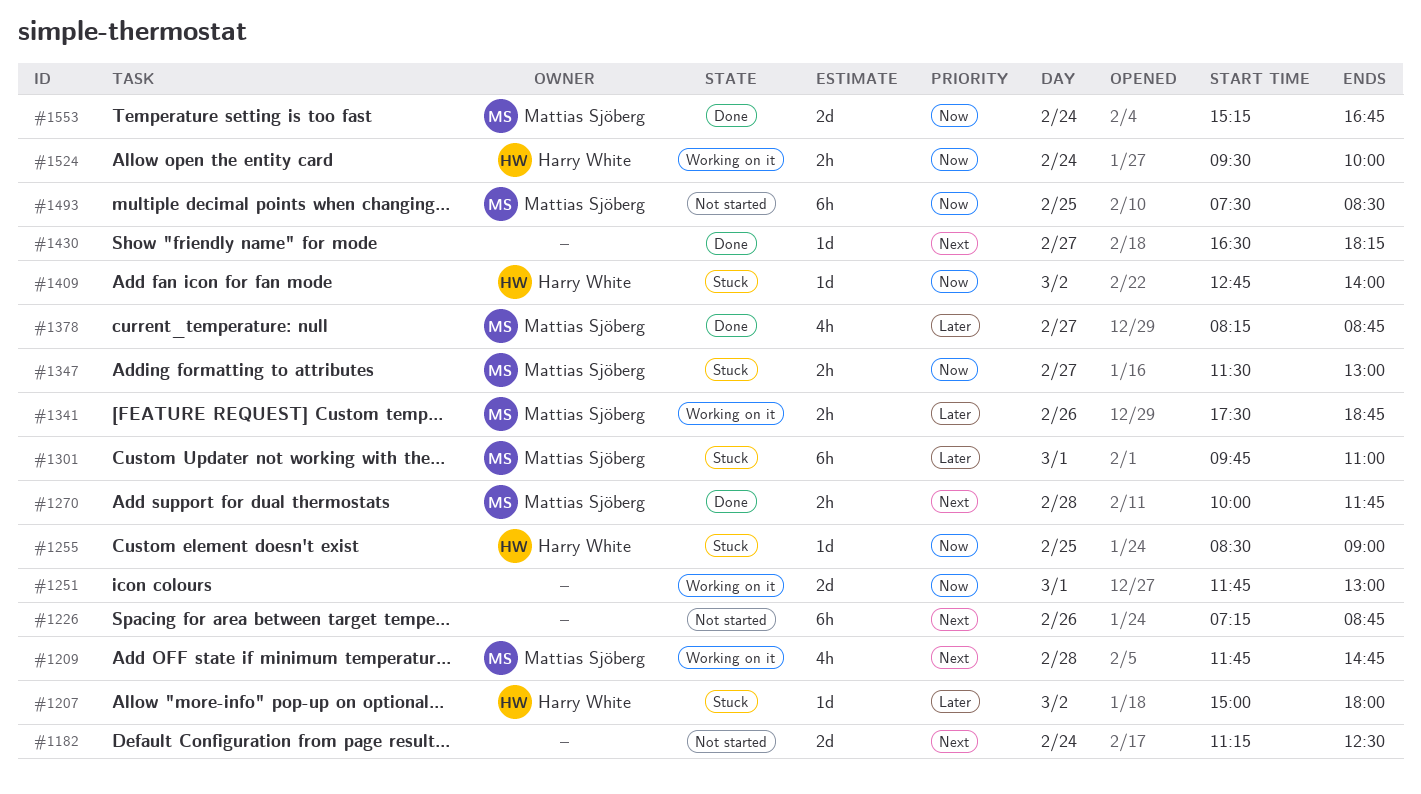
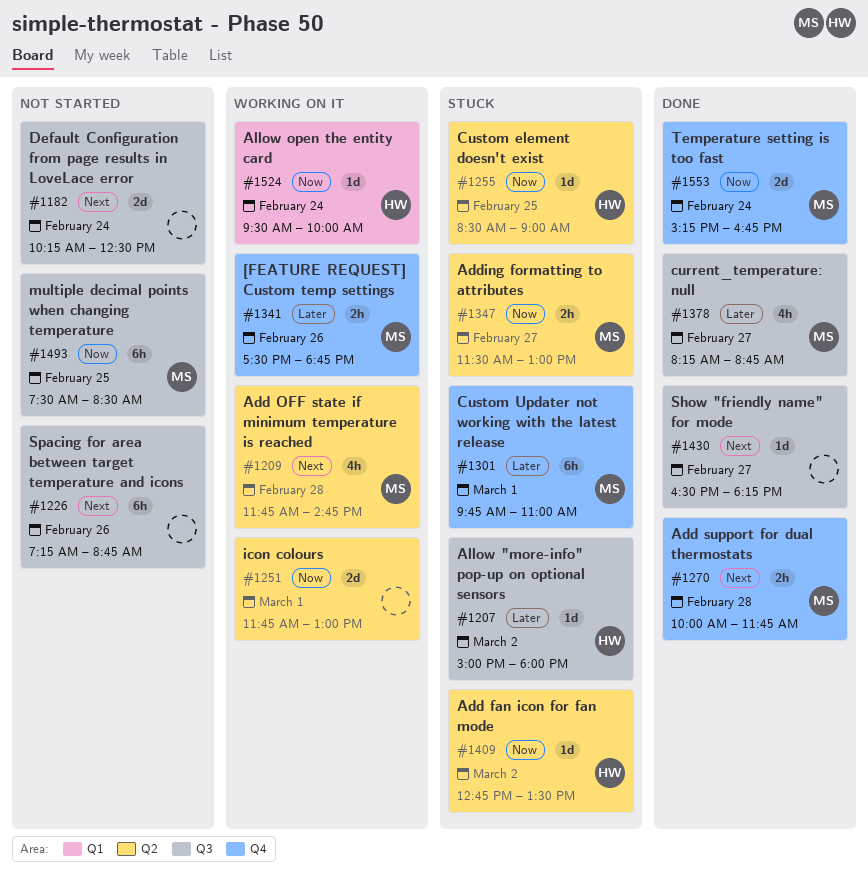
#1182, begins: 11:15 -> 10:15
#1409, ends: 14:00 -> 13:30
#1524, estimate: 2h -> 1d

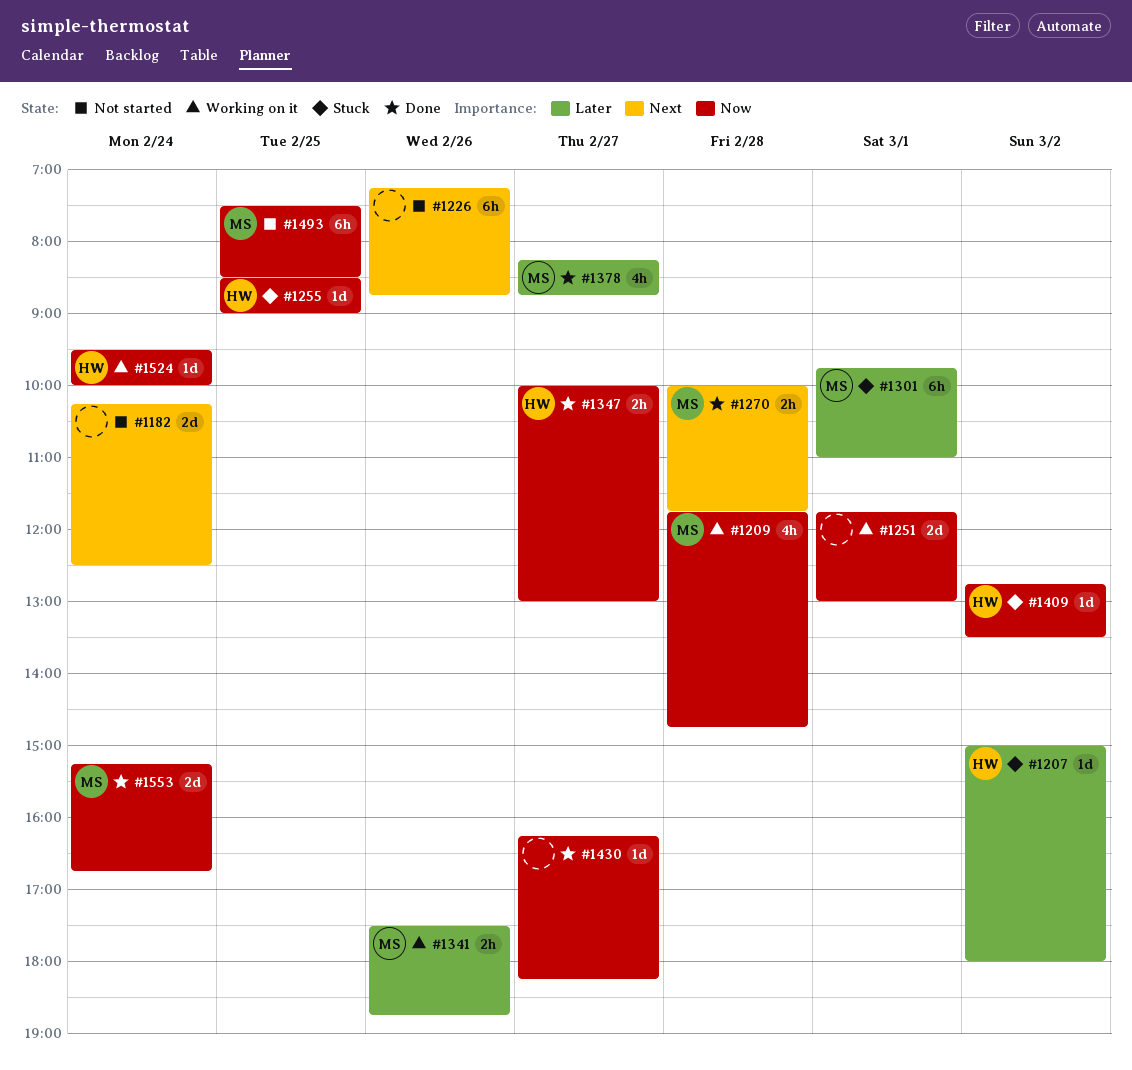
#1209, priority: Next -> Now
#1347, status: Stuck -> Done
#1347, owner: MS -> HW
#1347, begins: 11:30 -> 10:00
#1430, priority: Next -> Now
#1430, begins: 16:30 -> 16:15

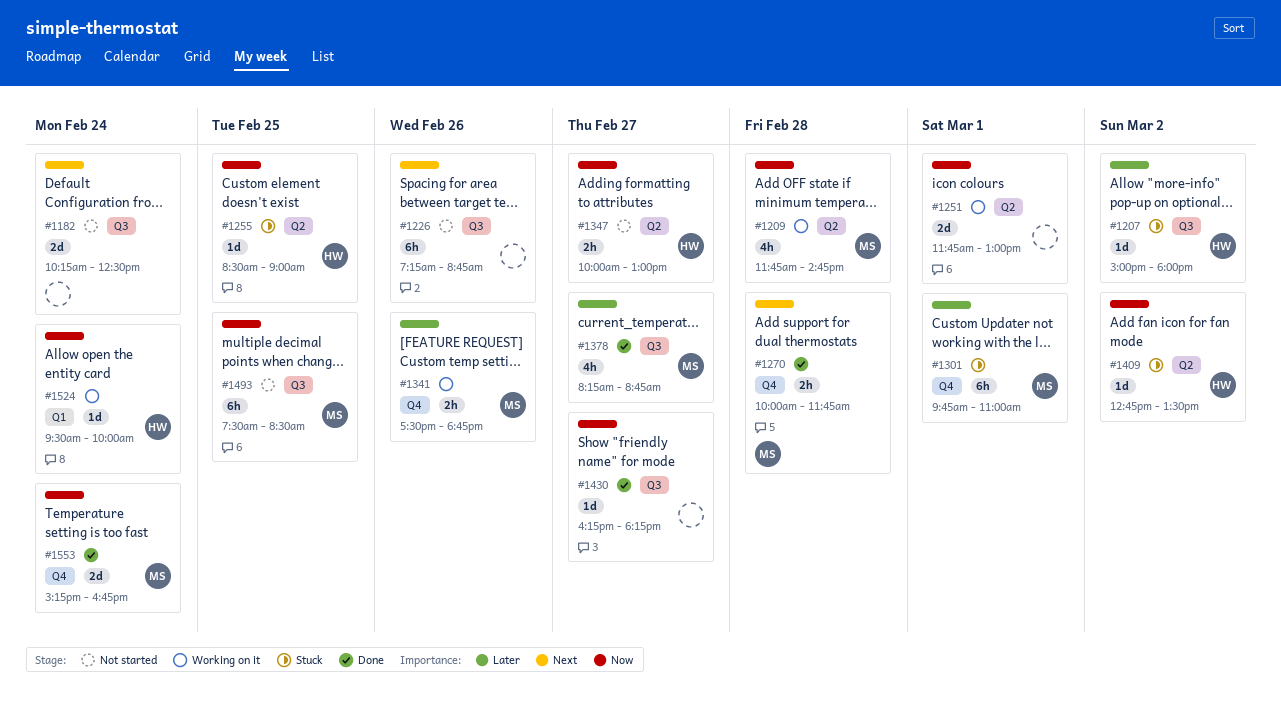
#1347, status: Done -> Not started

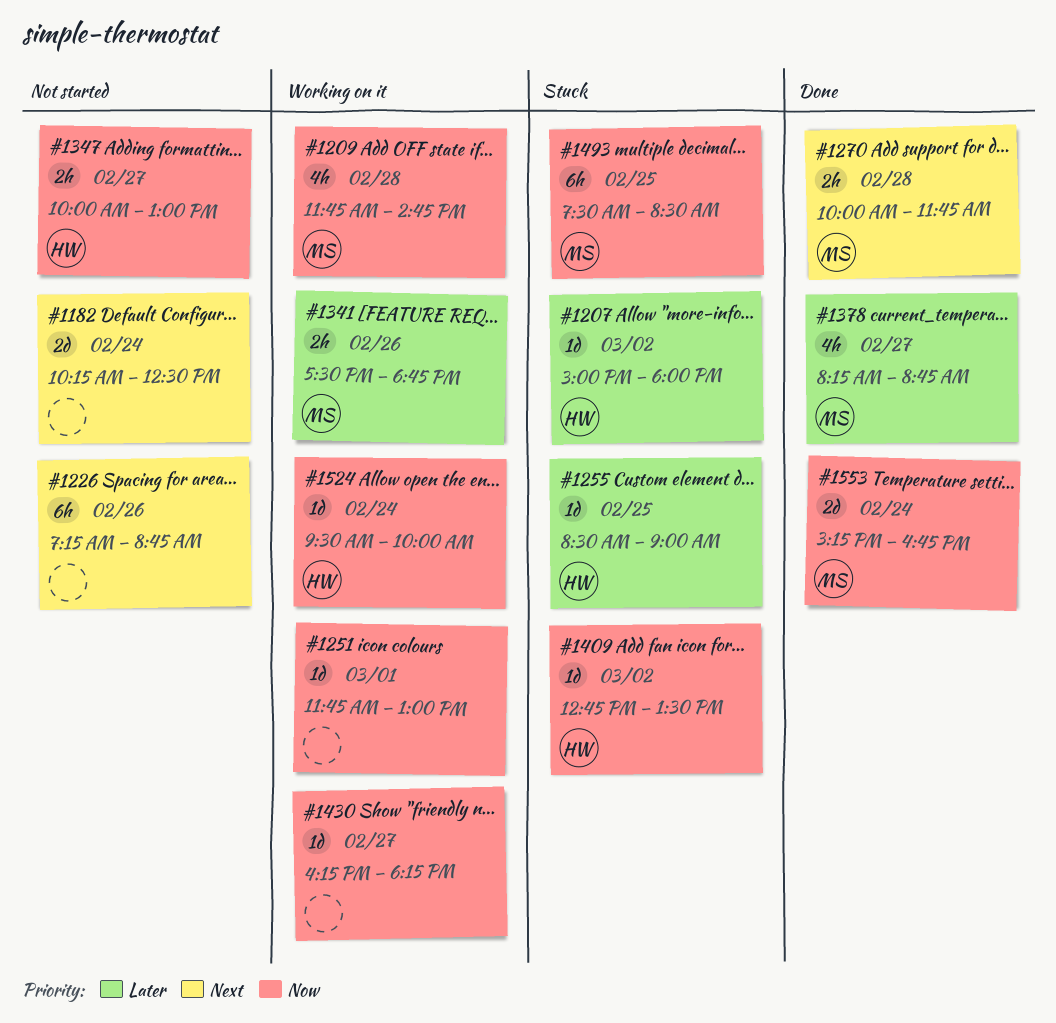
#1251, estimate: 2d -> 1d
#1255, priority: Now -> Later
#1301: present -> none
#1430, status: Done -> Working on it
#1493, status: Not started -> Stuck

